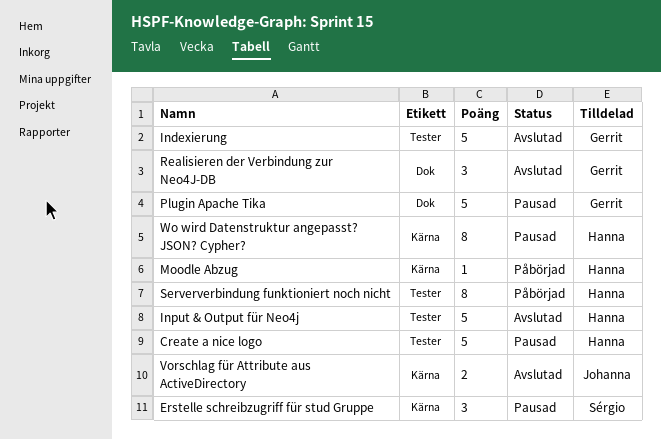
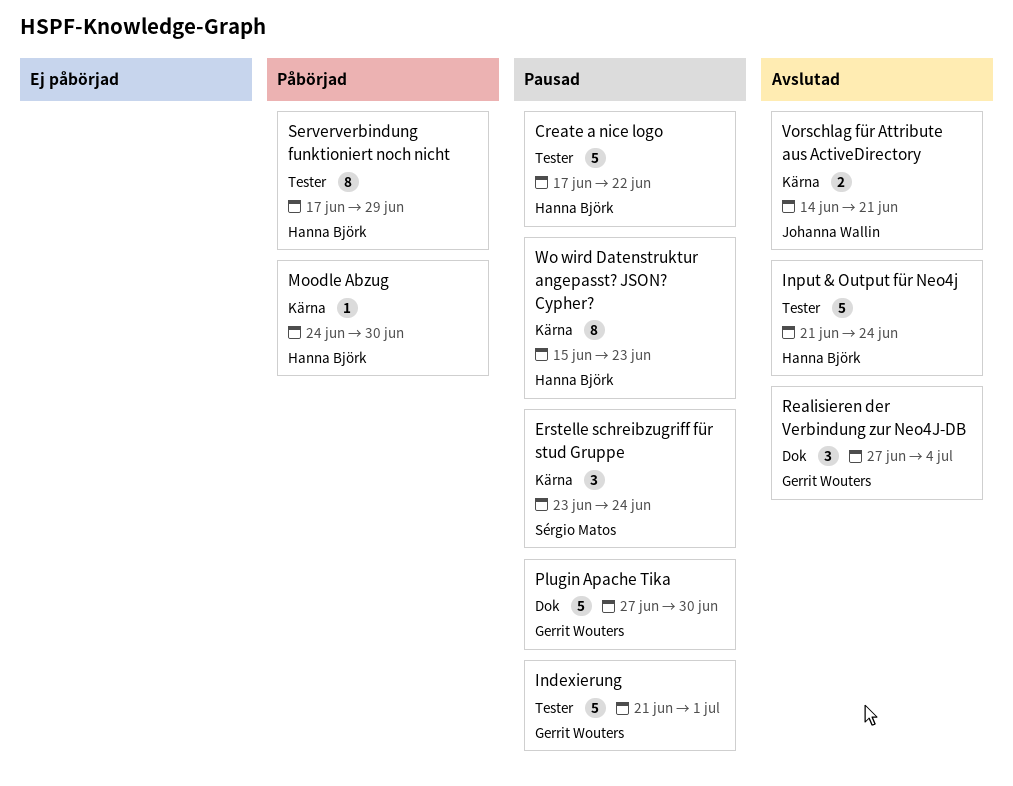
Indexierung, status: Avslutad -> Pausad

